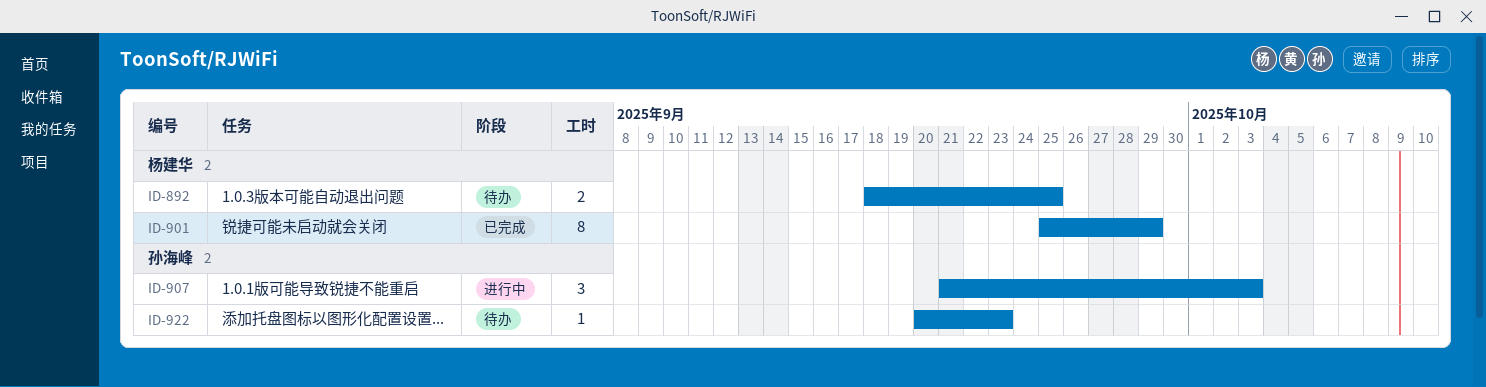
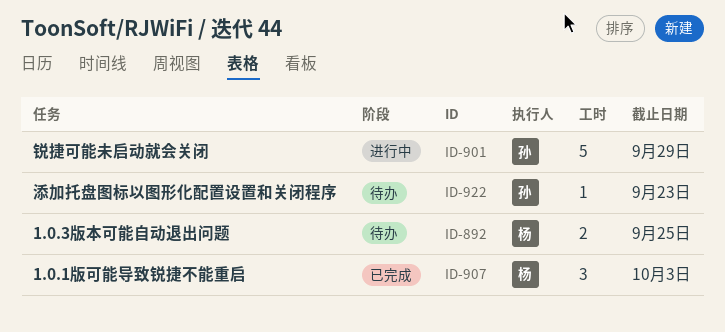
ID-901, status: 已完成 -> 进行中
ID-901, owner: 杨建华 -> 孙海峰
ID-901, estimate: 8 -> 5
ID-907, status: 进行中 -> 已完成
ID-907, owner: 孙海峰 -> 杨建华

